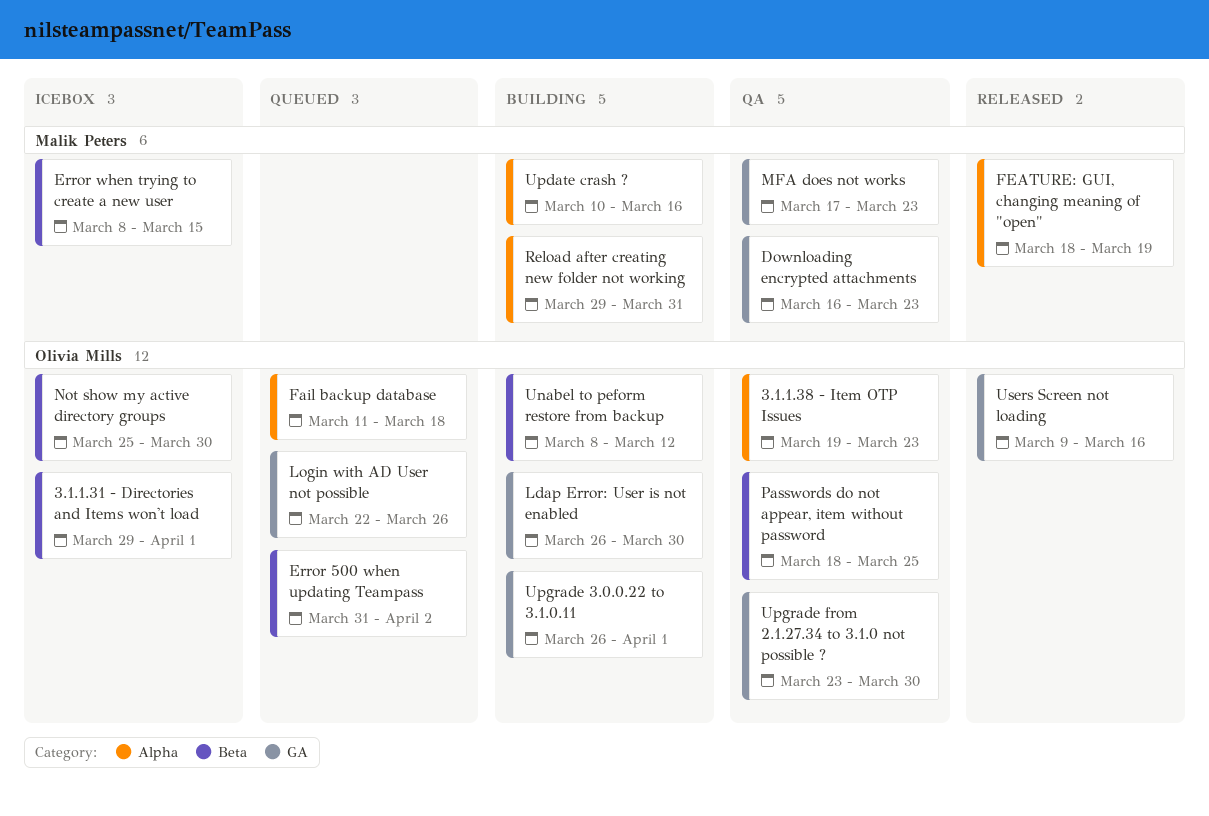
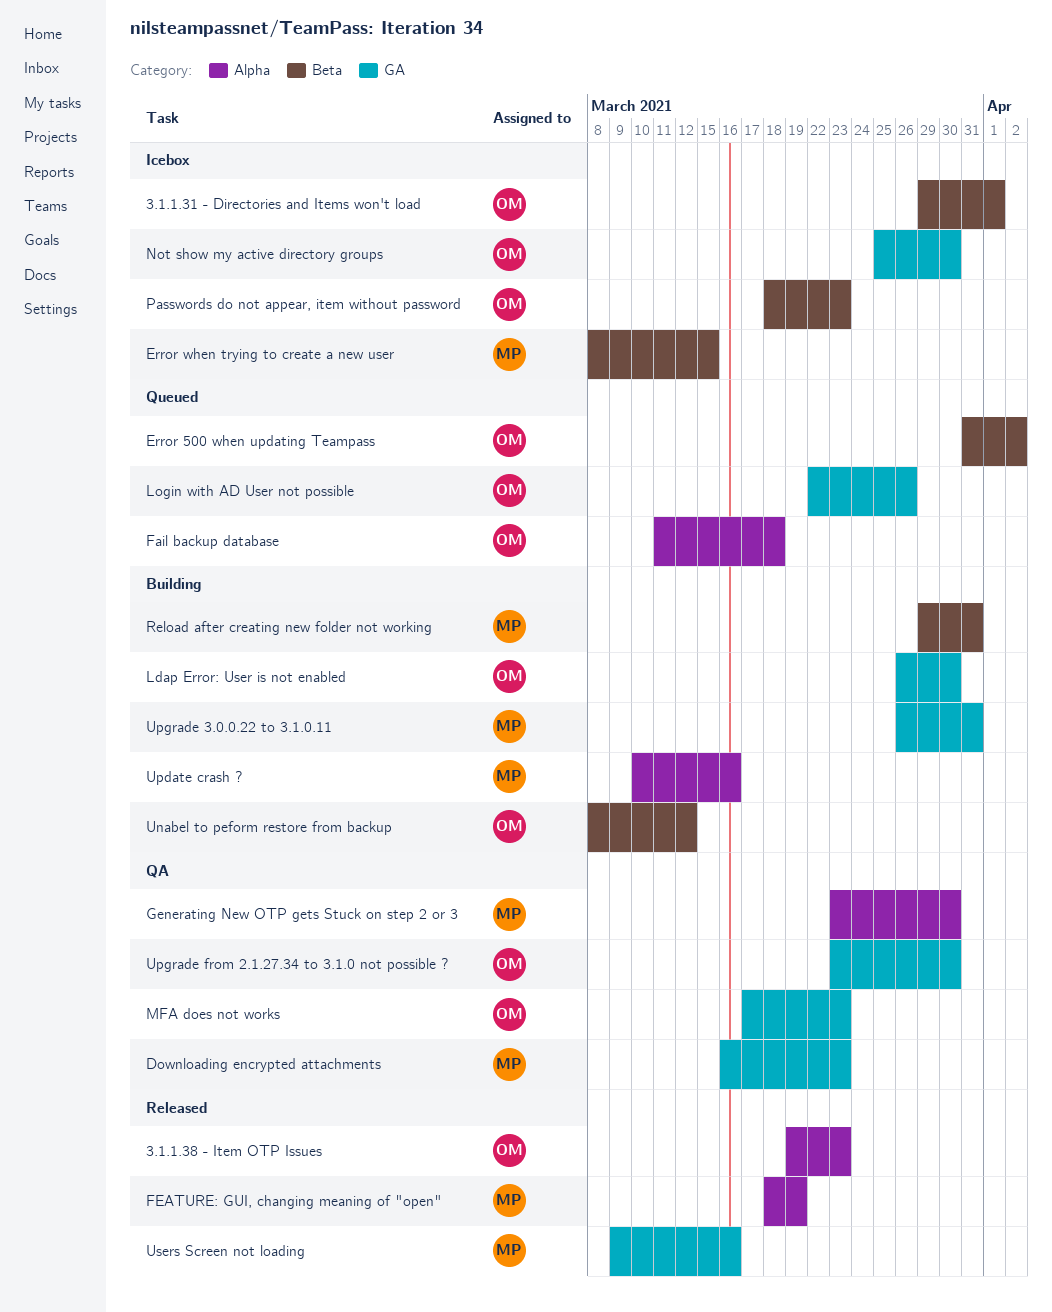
3.1.1.38 - Item OTP Issues, status: QA -> Released
Generating New OTP gets Stuck on step 2 or 3: none -> present
MFA does not works, owner: Malik Peters -> Olivia Mills
Not show my active directory groups, label: Beta -> GA
Passwords do not appear, item without password, status: QA -> Icebox
Passwords do not appear, item without password, due: Mar 25 -> Mar 23
Reload after creating new folder not working, label: Alpha -> Beta
Upgrade 3.0.0.22 to 3.1.0.11, owner: Olivia Mills -> Malik Peters
Upgrade 3.0.0.22 to 3.1.0.11, due: Apr 1 -> Mar 31
Users Screen not loading, owner: Olivia Mills -> Malik Peters

